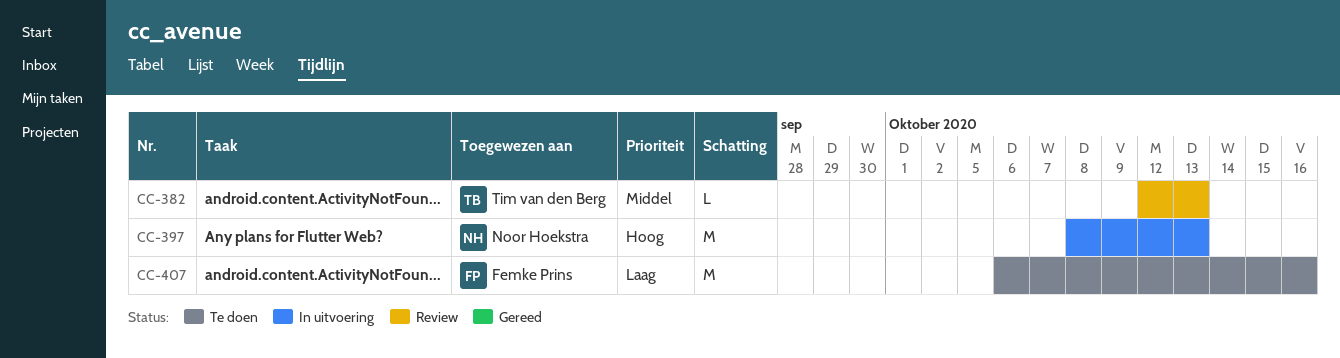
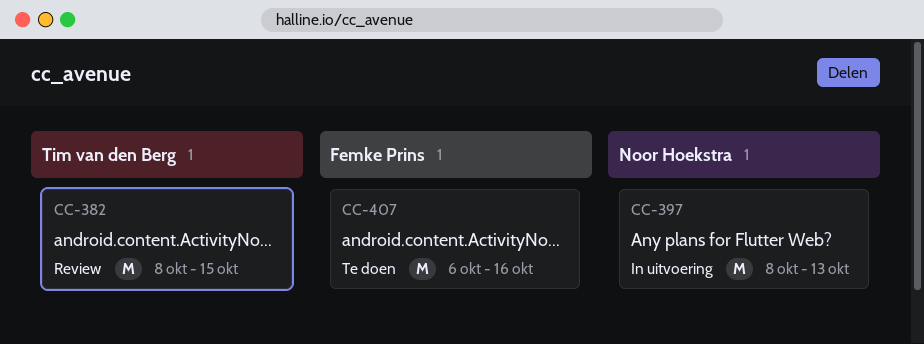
CC-382, estimate: L -> M
CC-382, start: Oct 12 -> Oct 8
CC-382, due: Oct 13 -> Oct 15

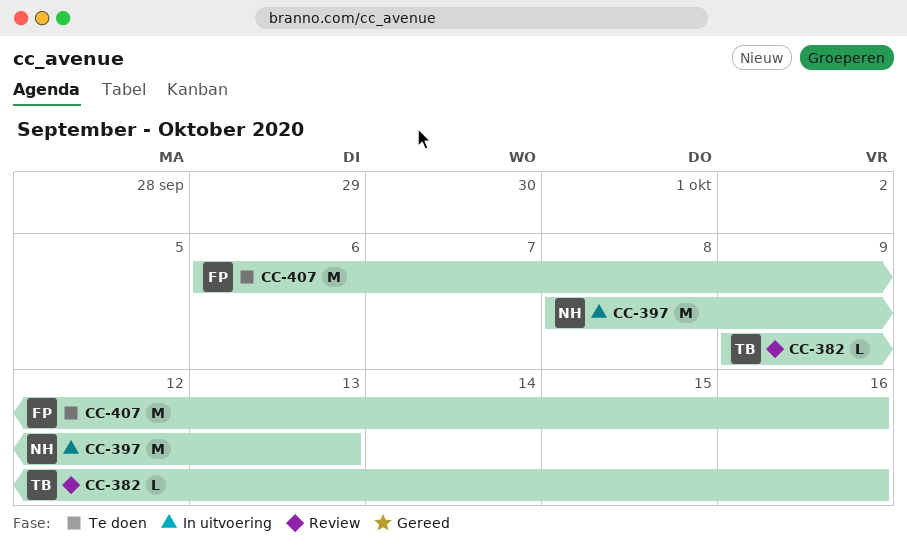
CC-382, estimate: M -> L
CC-382, start: Oct 8 -> Oct 9
CC-382, due: Oct 15 -> Oct 16

